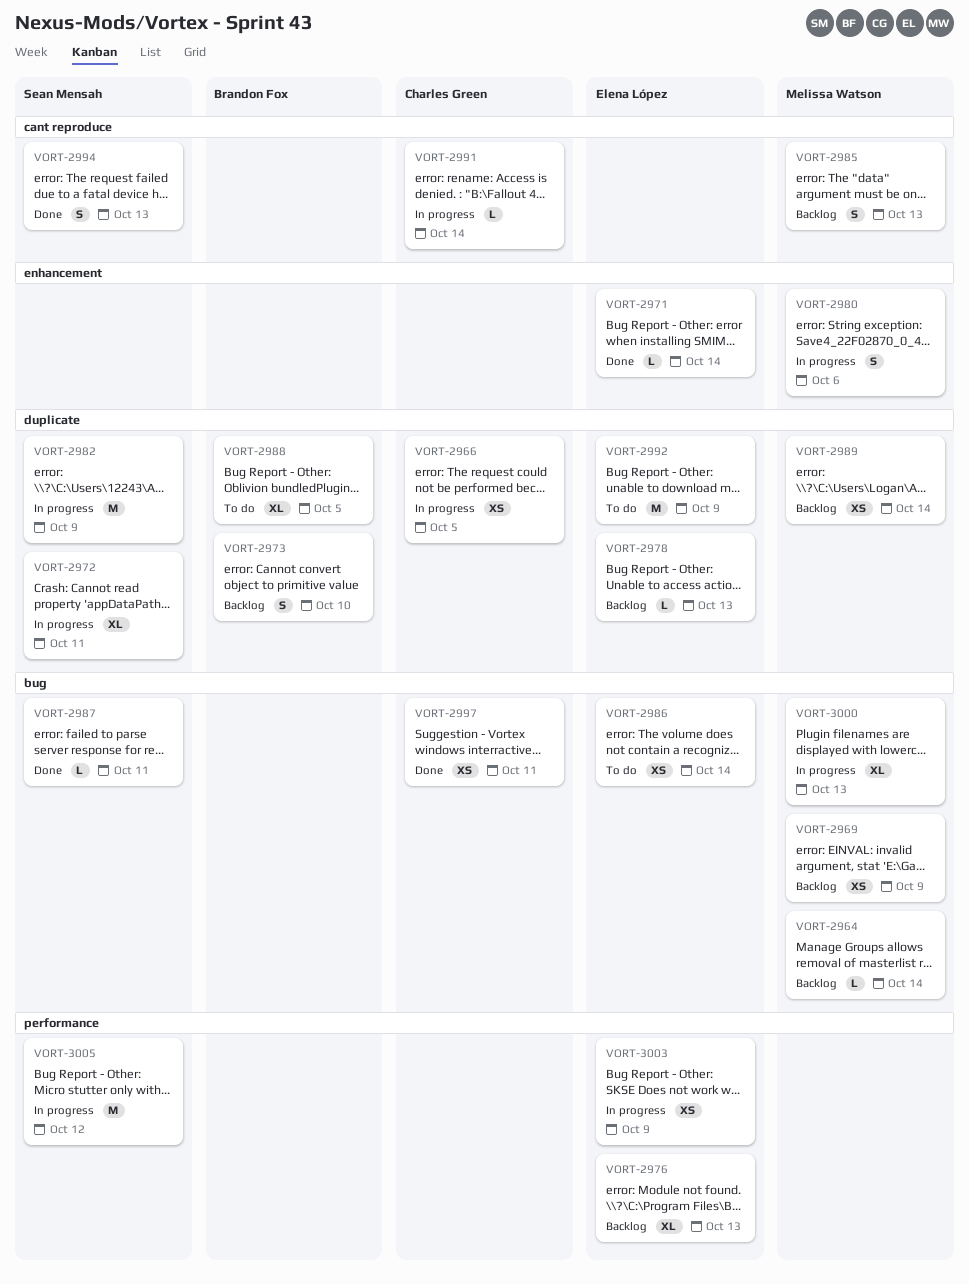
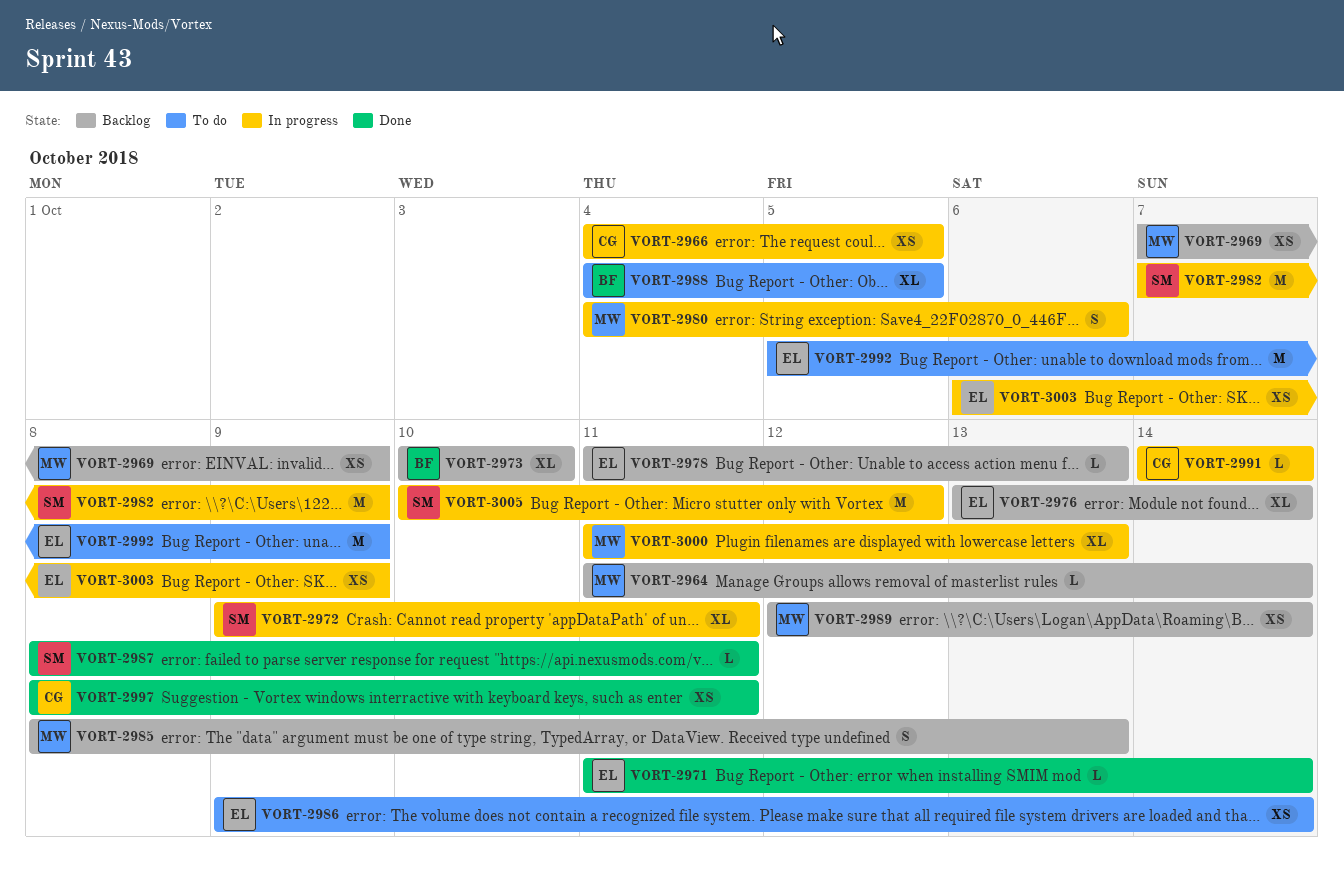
VORT-2973, estimate: S -> XL
VORT-2976, due: Oct 13 -> Oct 14
VORT-2994: present -> none

